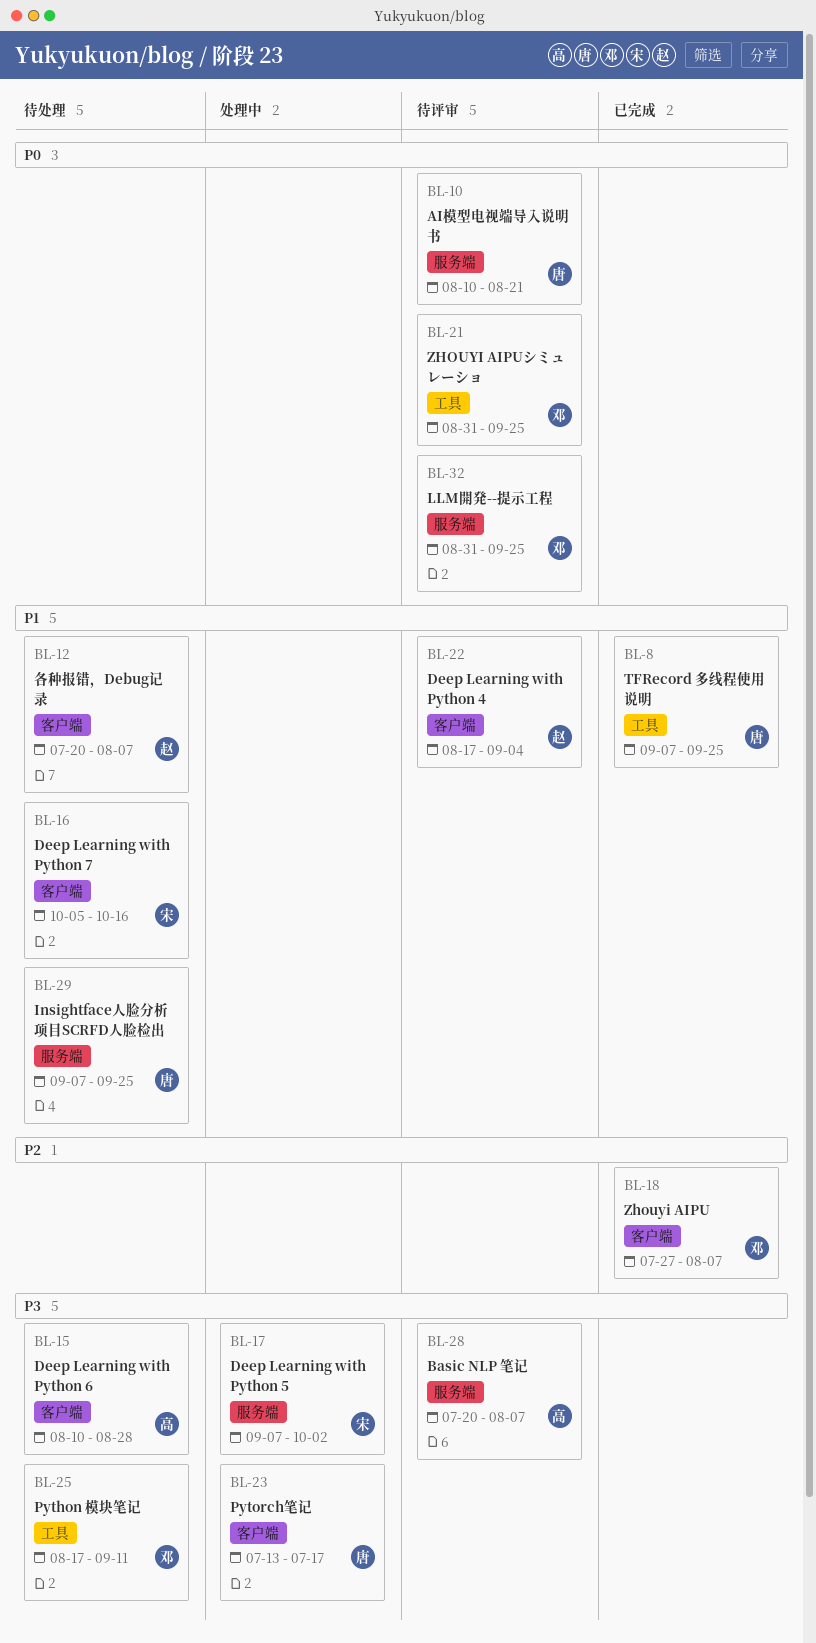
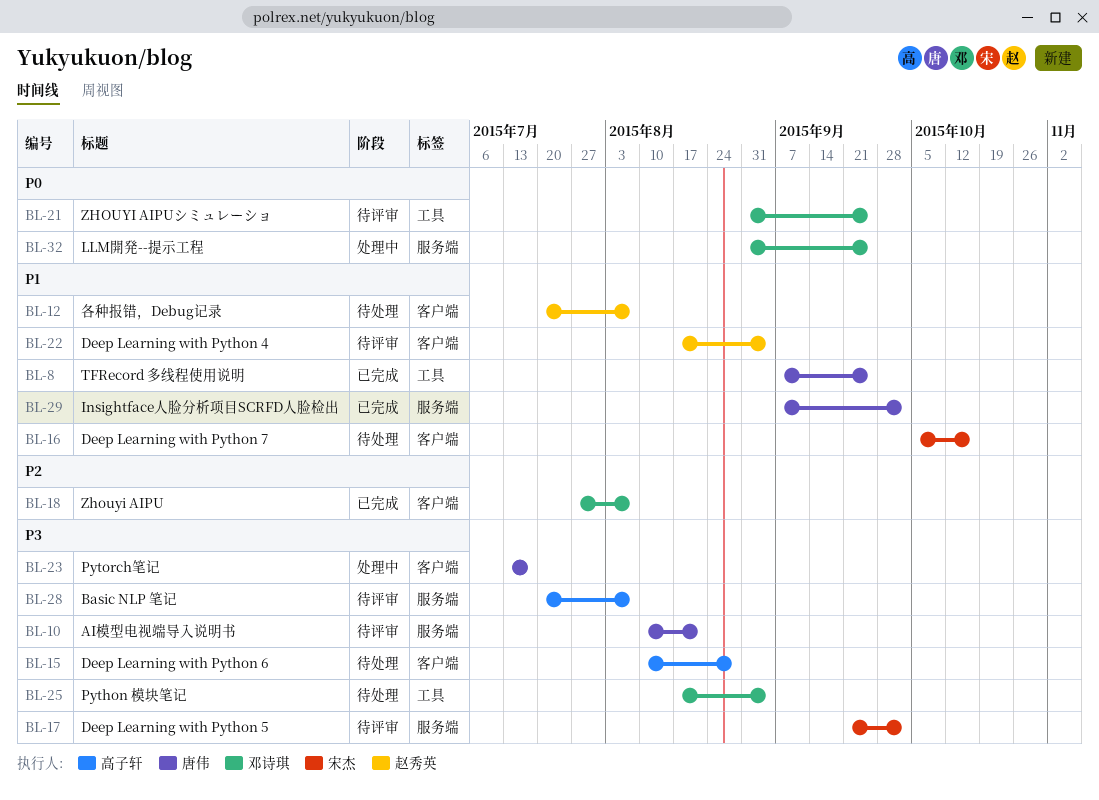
BL-10, priority: P0 -> P3
BL-17, status: 处理中 -> 待评审
BL-17, start: Sep 7 -> Sep 21
BL-25, due: Sep 11 -> Sep 4
BL-29, status: 待处理 -> 已完成
BL-29, due: Sep 25 -> Oct 2
BL-32, status: 待评审 -> 处理中

